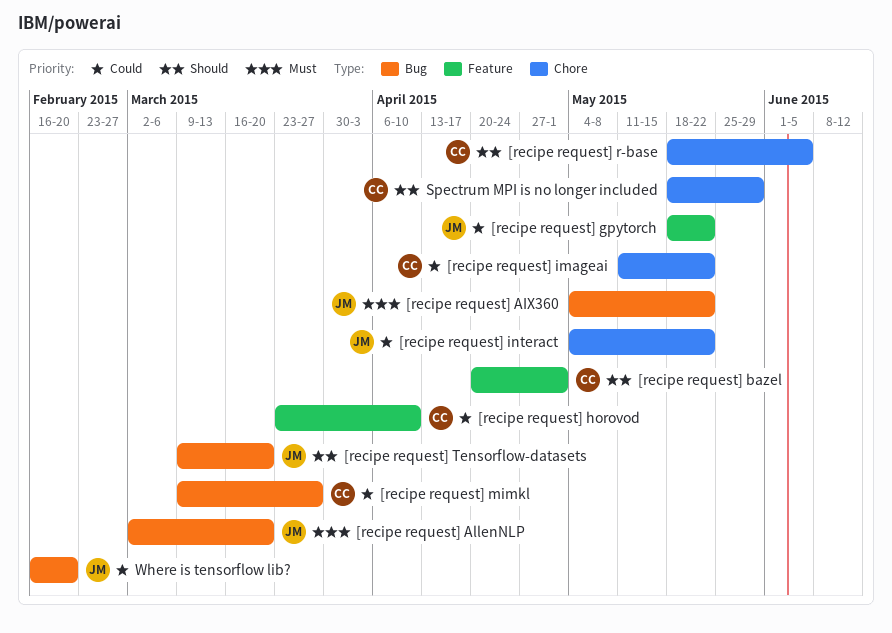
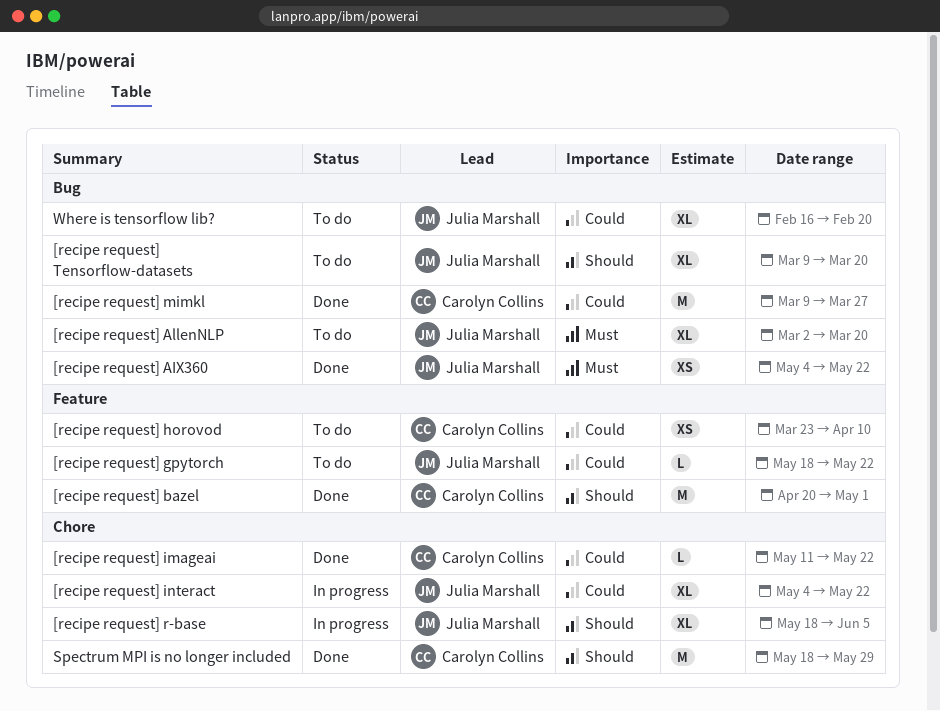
[recipe request] r-base, owner: Carolyn Collins -> Julia Marshall

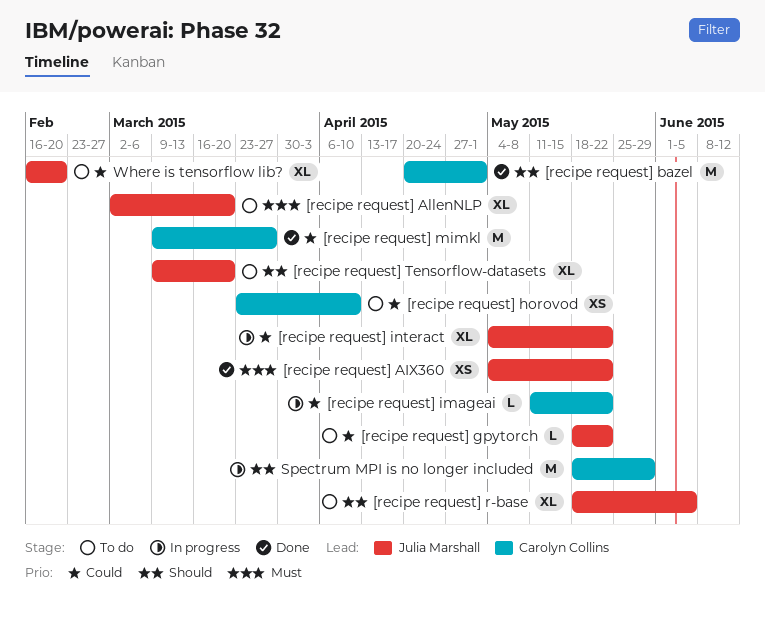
[recipe request] imageai, status: Done -> In progress
[recipe request] r-base, status: In progress -> To do
Spectrum MPI is no longer included, status: Done -> In progress

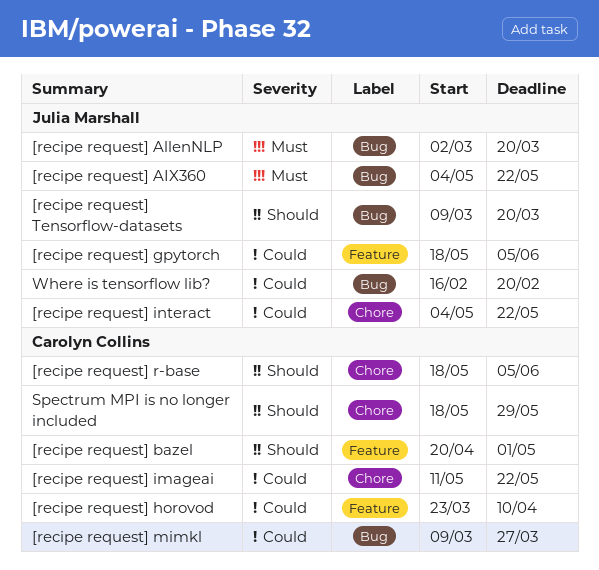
[recipe request] gpytorch, due: May 22 -> Jun 5
[recipe request] r-base, owner: Julia Marshall -> Carolyn Collins

